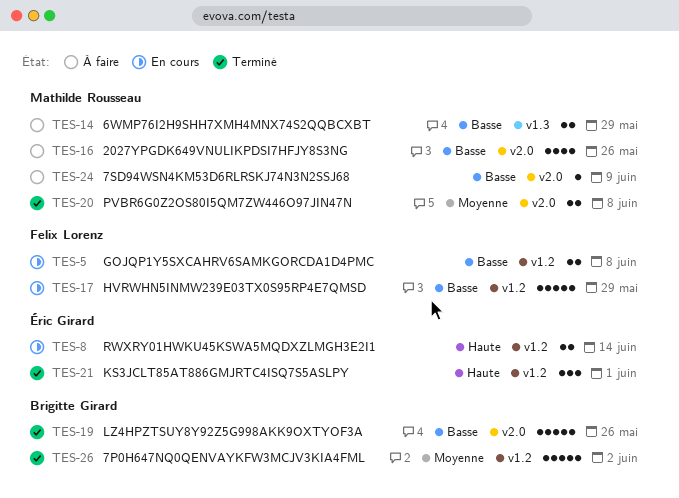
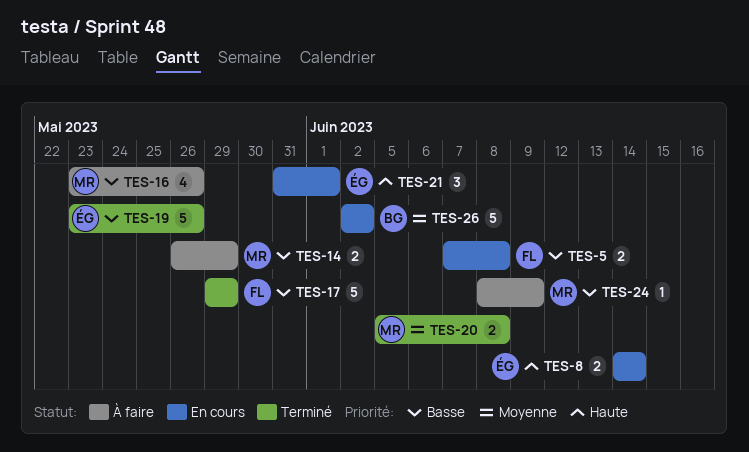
TES-17, status: En cours -> Terminé
TES-19, owner: Brigitte Girard -> Éric Girard
TES-21, status: Terminé -> En cours
TES-26, status: Terminé -> En cours

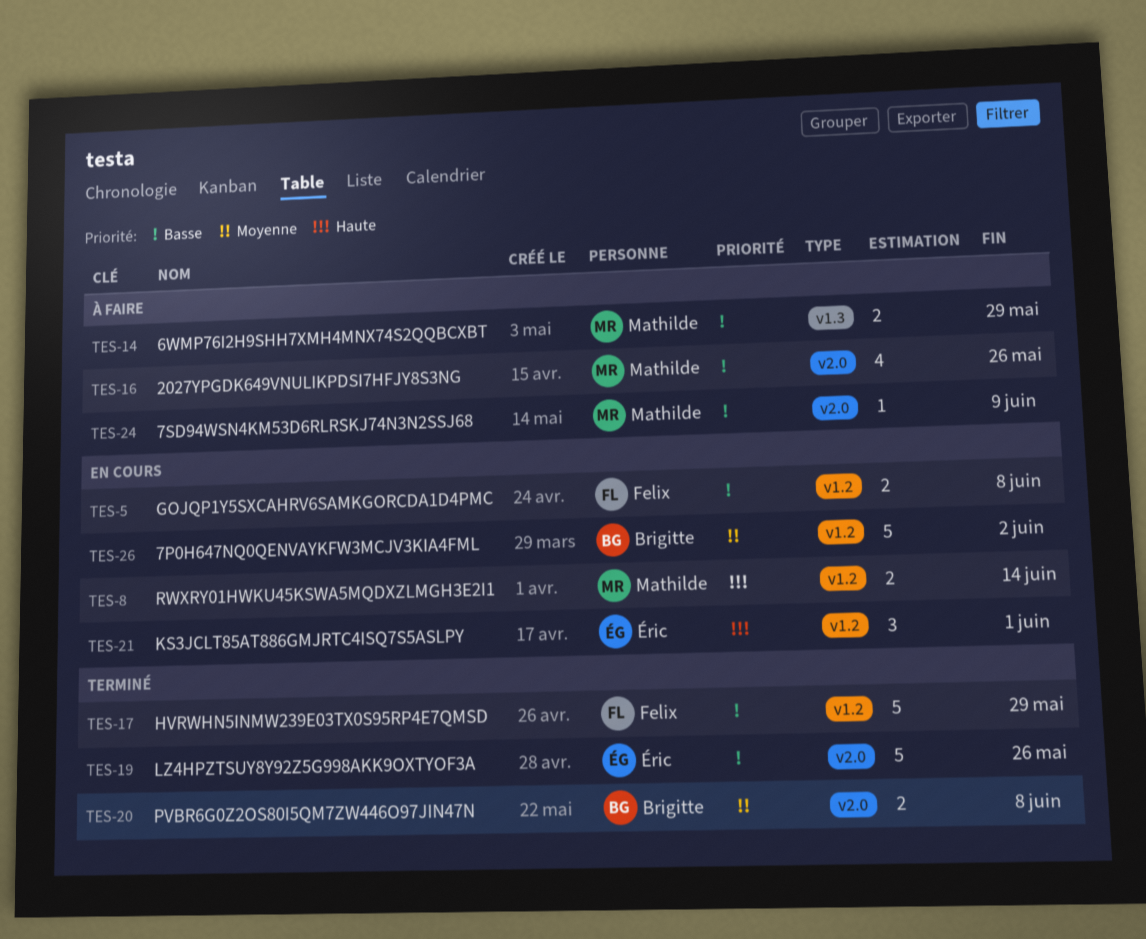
TES-8, owner: Éric -> Mathilde
TES-20, owner: Mathilde -> Brigitte

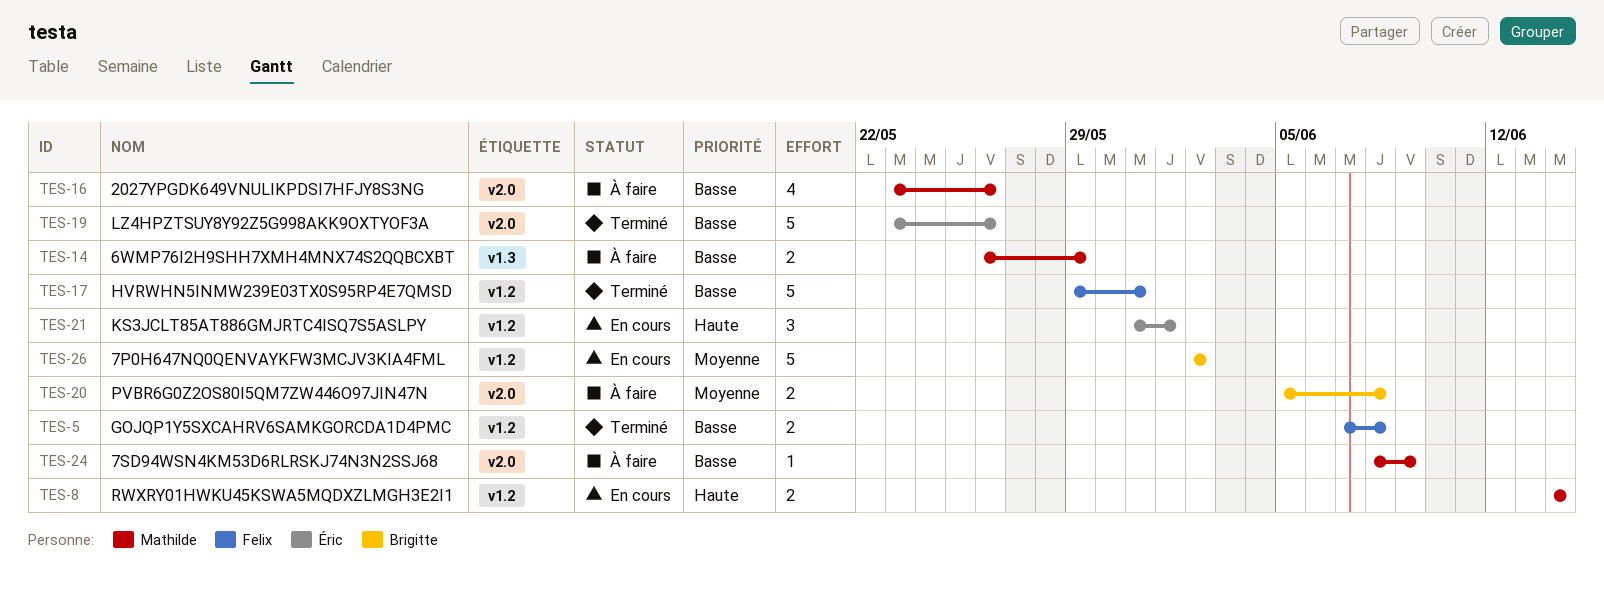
TES-5, status: En cours -> Terminé
TES-17, due: May 29 -> May 31
TES-20, status: Terminé -> À faire

